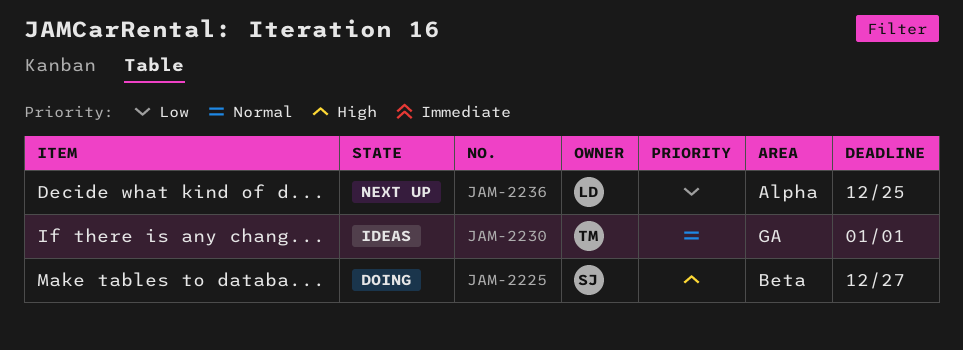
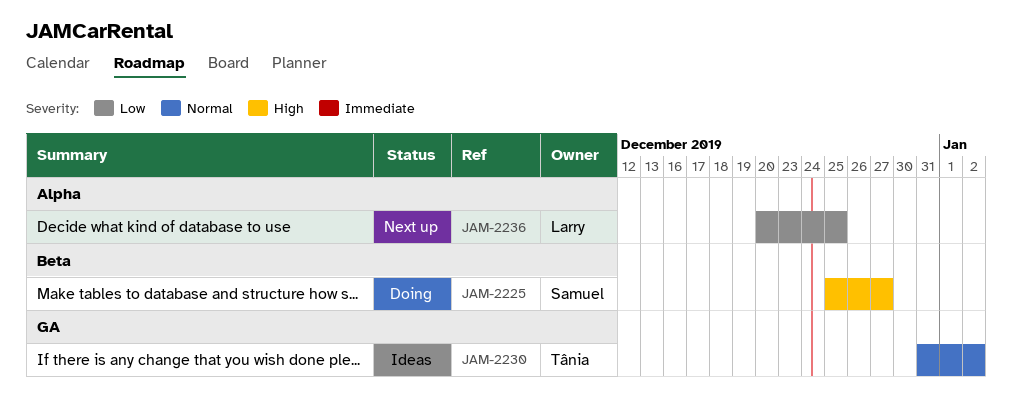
JAM-2230, due: Jan 1 -> Jan 2

